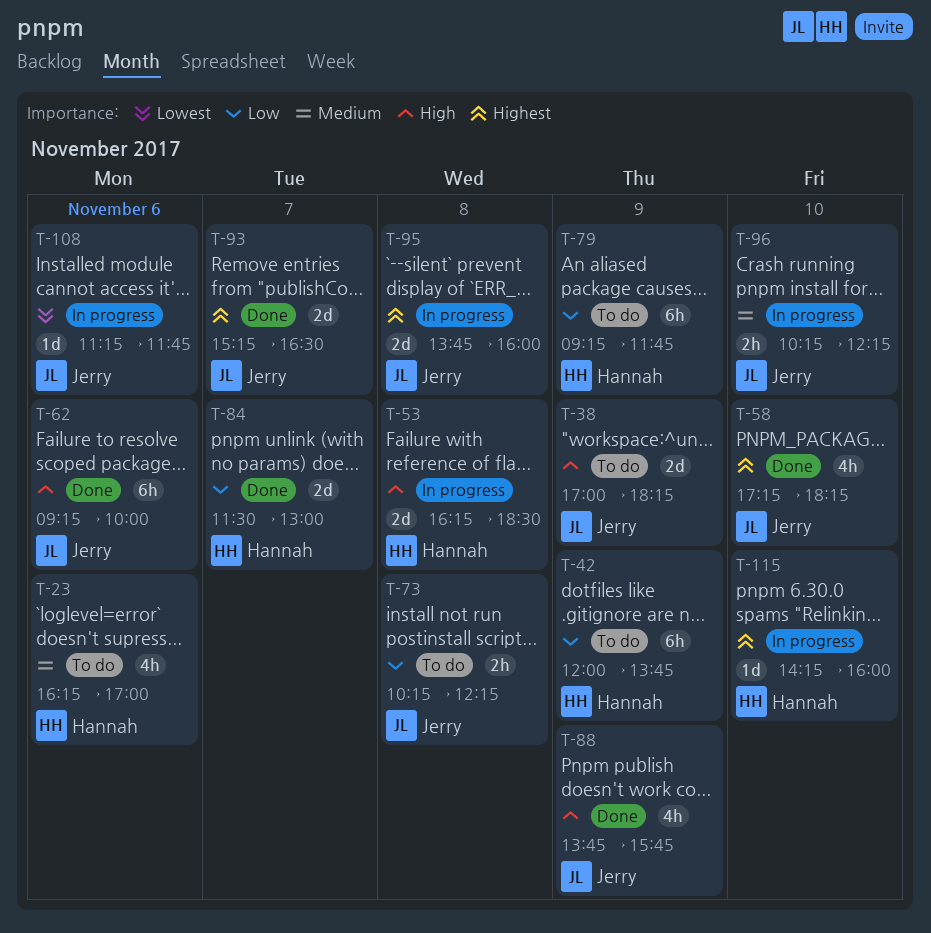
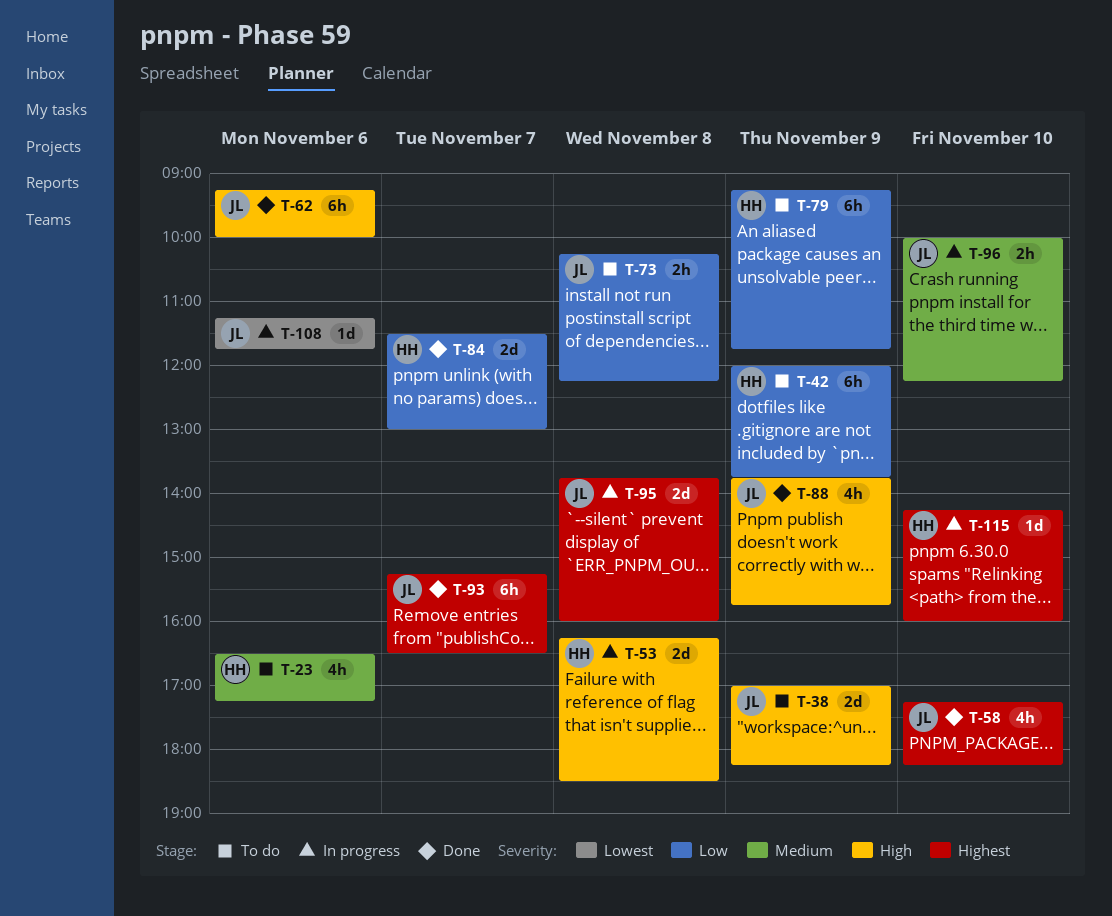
T-23, begins: 16:15 -> 16:30
T-23, ends: 17:00 -> 17:15
T-93, estimate: 2d -> 6h
T-96, begins: 10:15 -> 10:00

